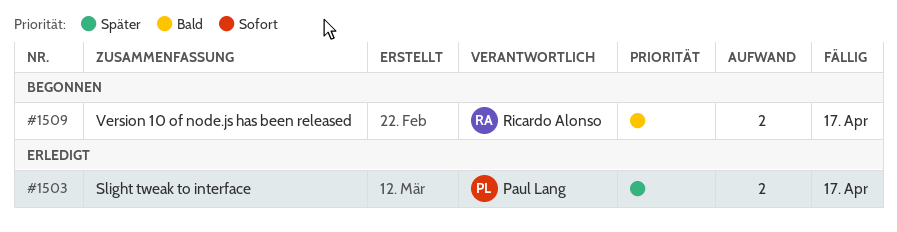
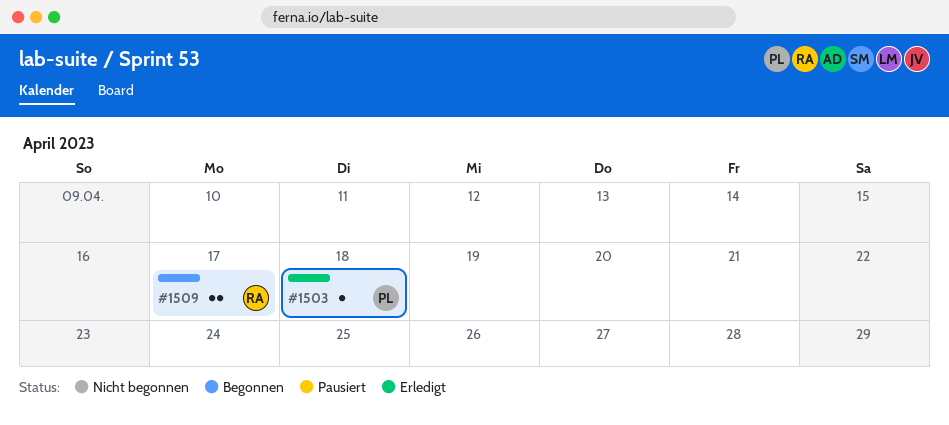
#1503, estimate: 2 -> 1
#1503, due: Apr 17 -> Apr 18

